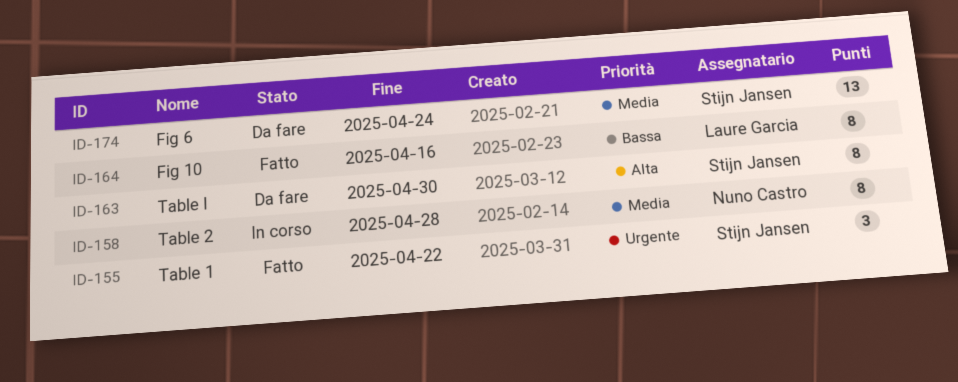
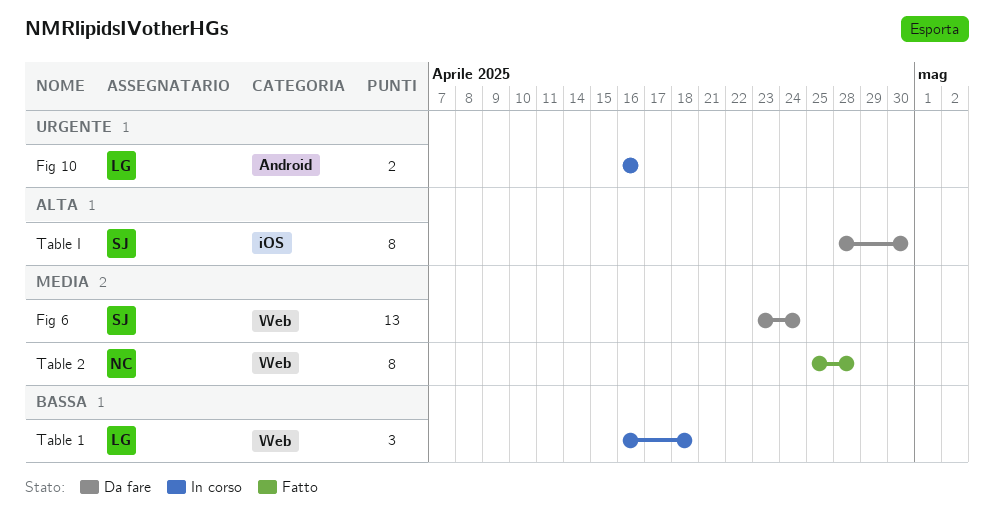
Fig 10, status: Fatto -> In corso
Fig 10, priority: Bassa -> Urgente
Fig 10, estimate: 8 -> 2
Table 1, status: Fatto -> In corso
Table 1, owner: Stijn Jansen -> Laure Garcia
Table 1, priority: Urgente -> Bassa
Table 1, due: Apr 22 -> Apr 18
Table 2, status: In corso -> Fatto

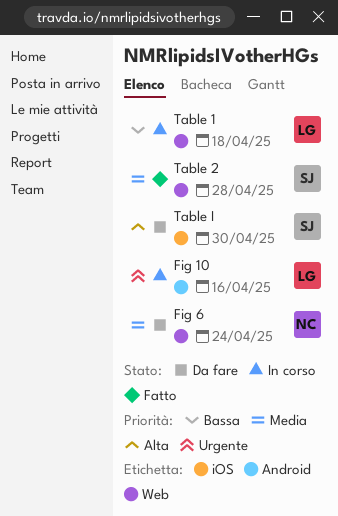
Fig 6, owner: SJ -> NC
Table 2, owner: NC -> SJ

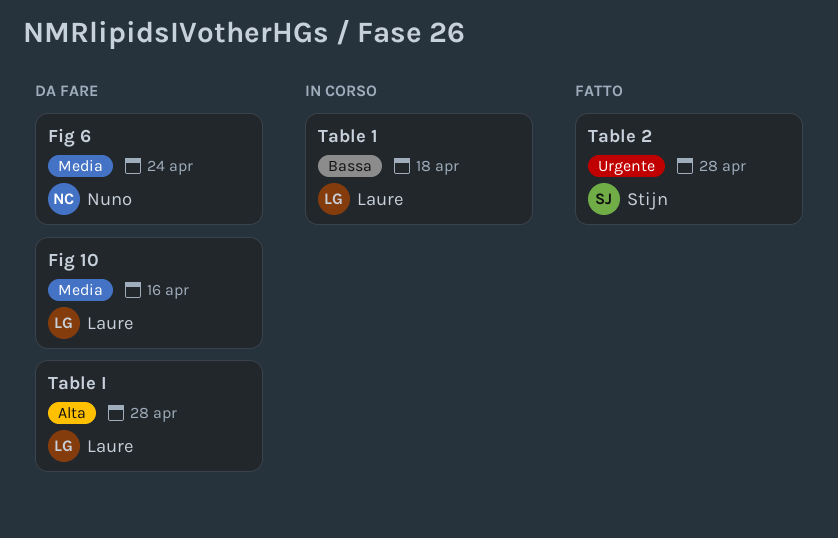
Fig 10, status: In corso -> Da fare
Fig 10, priority: Urgente -> Media
Table 2, priority: Media -> Urgente
Table I, owner: Stijn -> Laure
Table I, due: Apr 30 -> Apr 28

